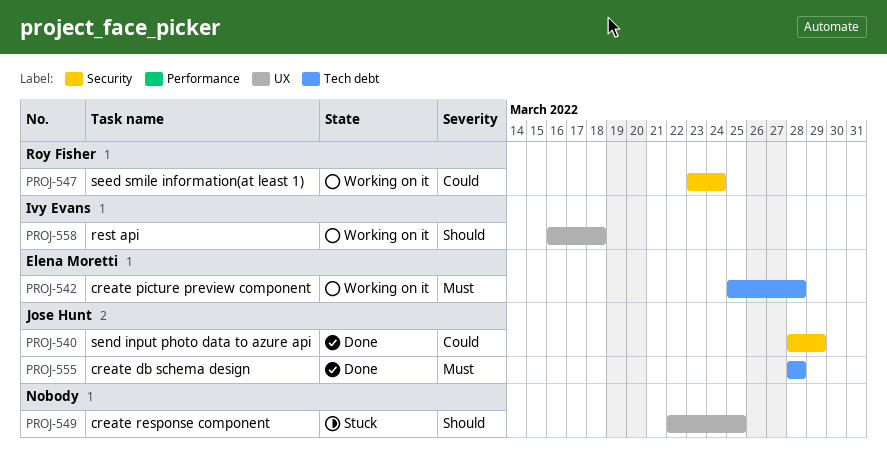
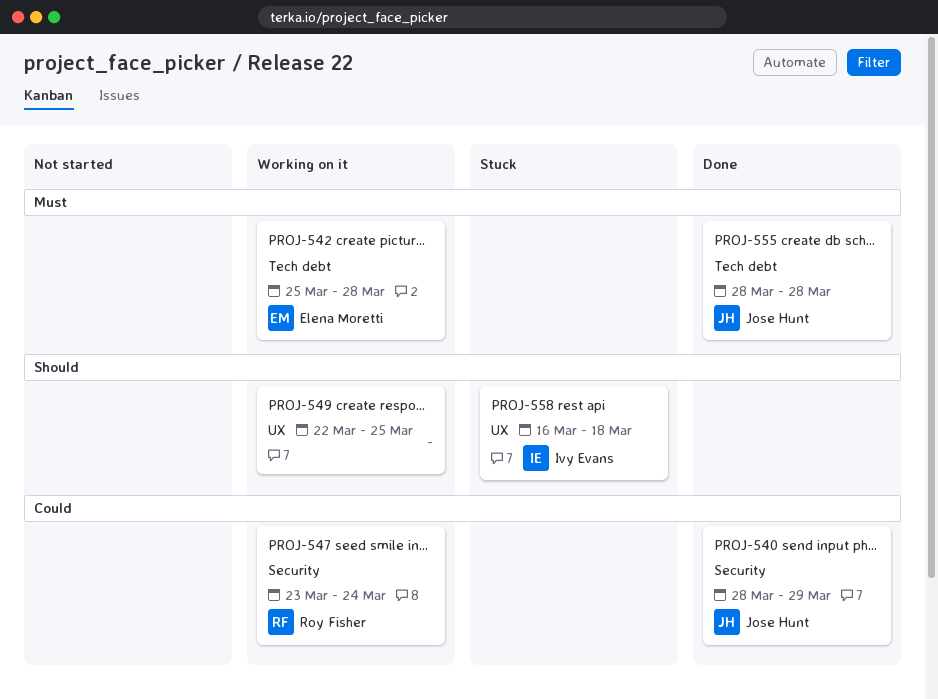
PROJ-549, status: Stuck -> Working on it
PROJ-558, status: Working on it -> Stuck

